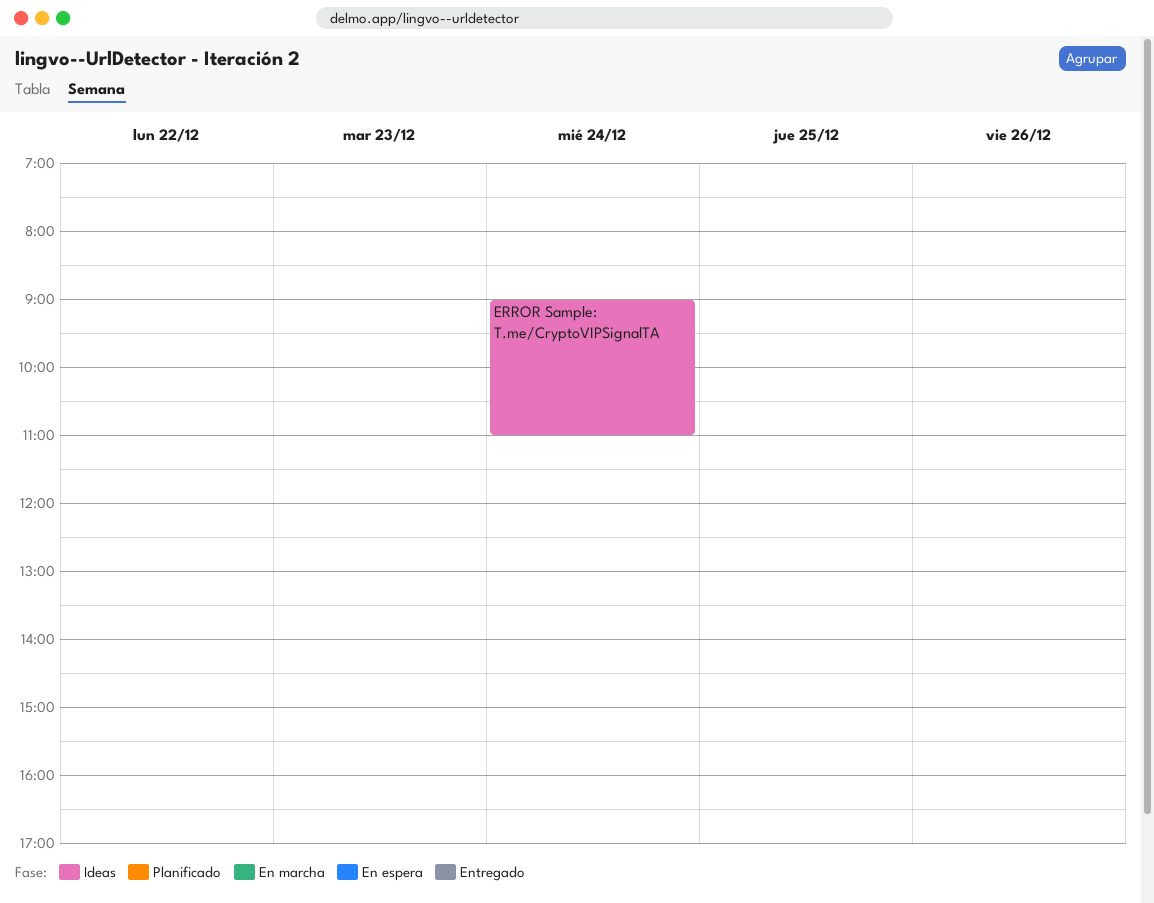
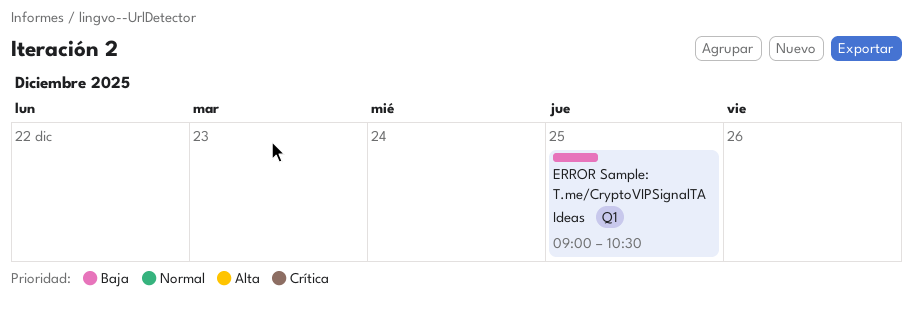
ERROR Sample: T.me/CryptoVIPSignalTA, day: Dec 24 -> Dec 25
ERROR Sample: T.me/CryptoVIPSignalTA, ends: 11:00 -> 10:30

